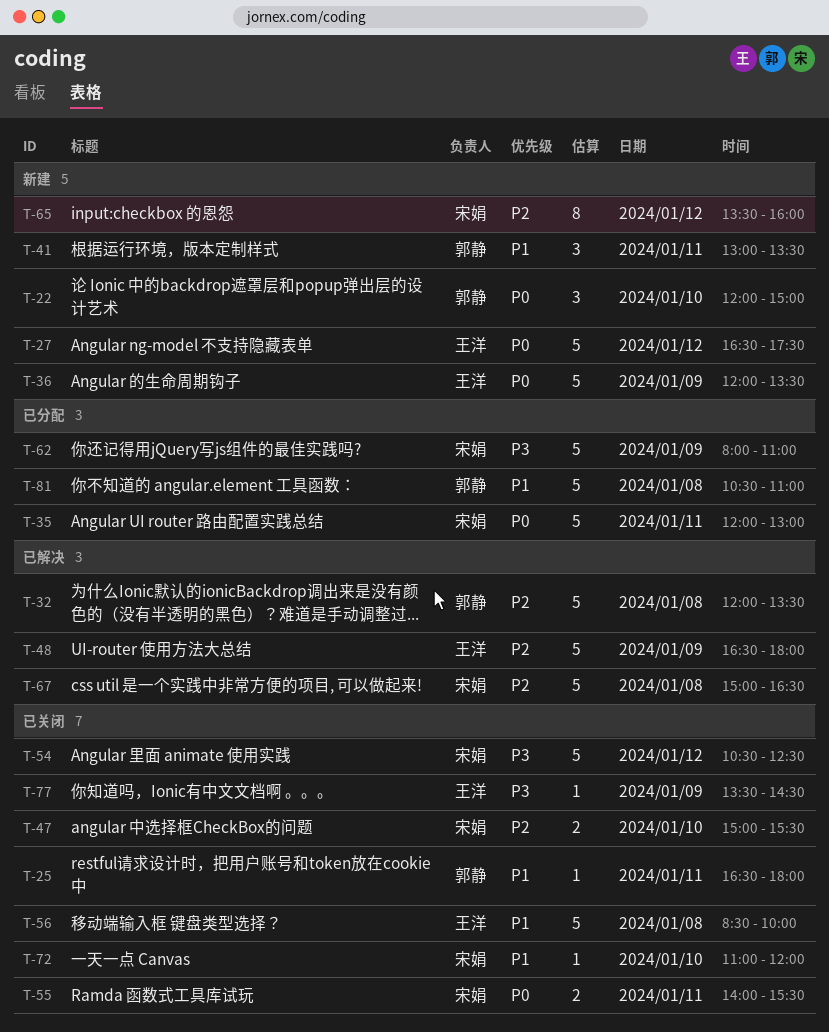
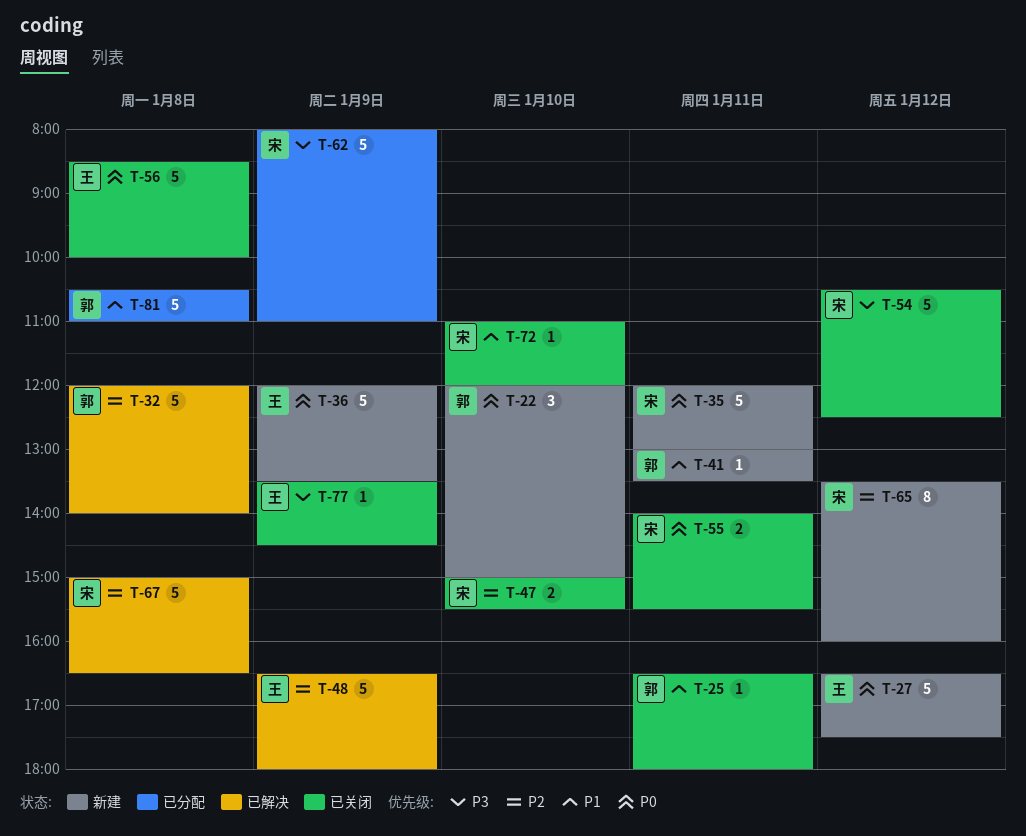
T-32, ends: 13:30 -> 14:00
T-35, status: 已分配 -> 新建
T-41, estimate: 3 -> 1
T-56, priority: P1 -> P0

